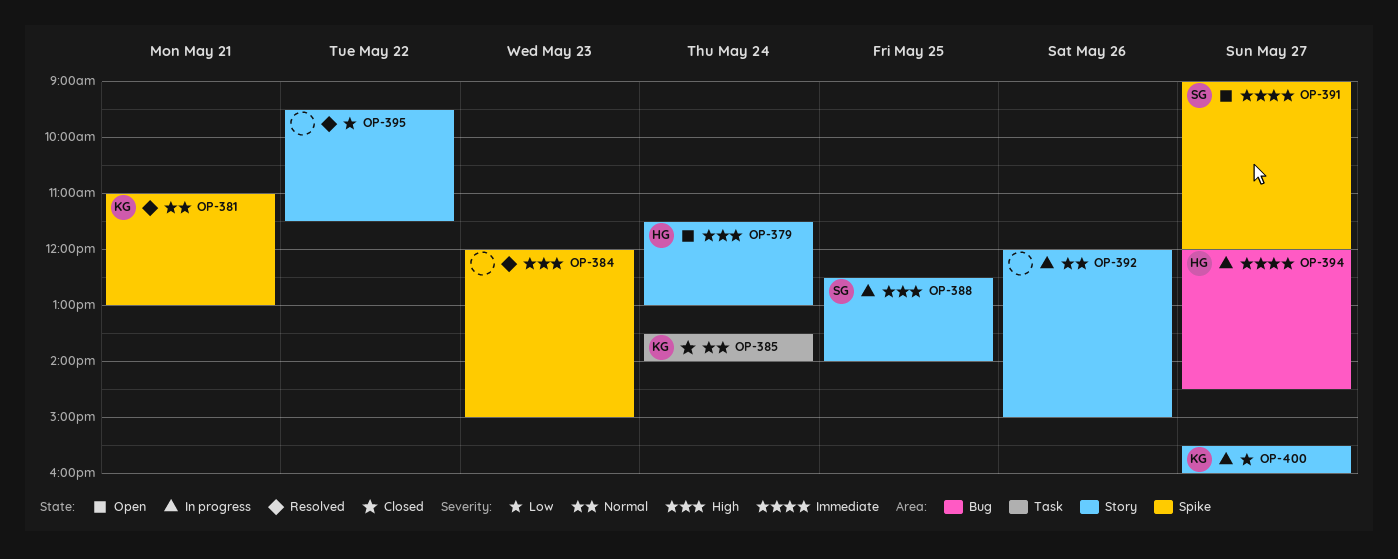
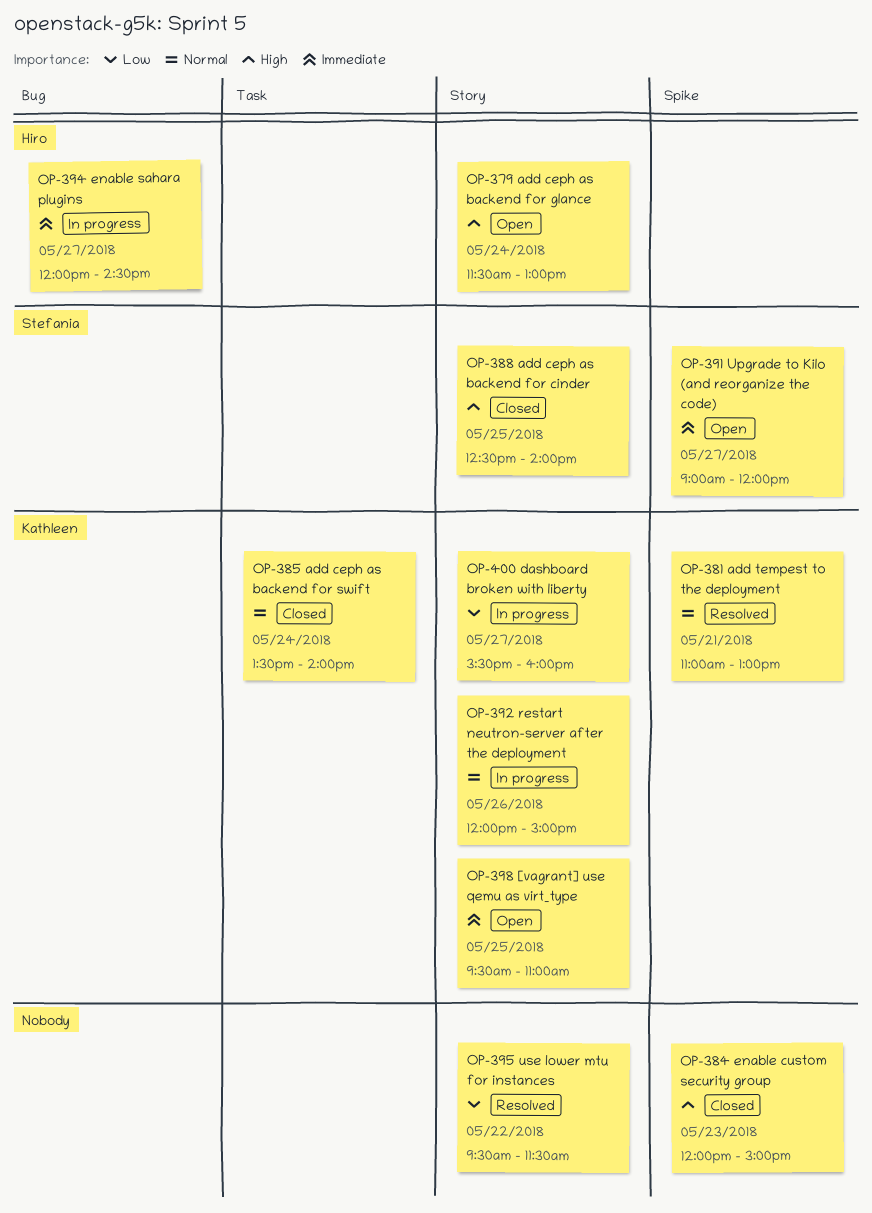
OP-384, status: Resolved -> Closed
OP-388, status: In progress -> Closed
OP-392, owner: none -> Kathleen
OP-398: none -> present

